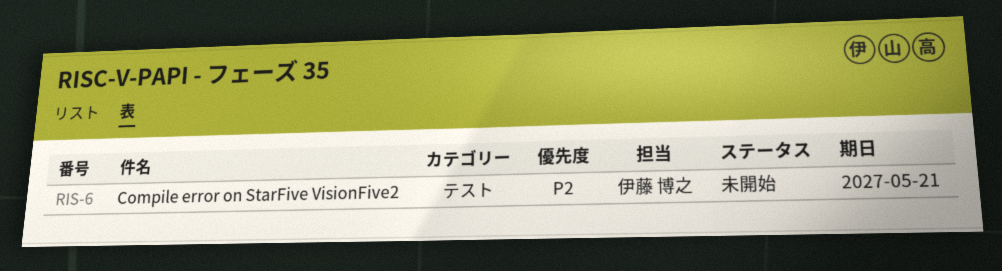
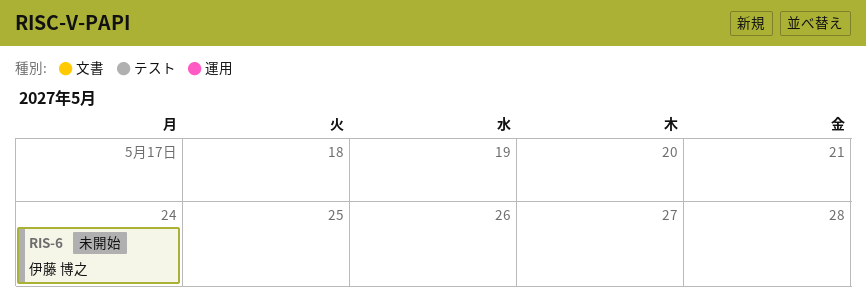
RIS-6, due: May 21 -> May 24

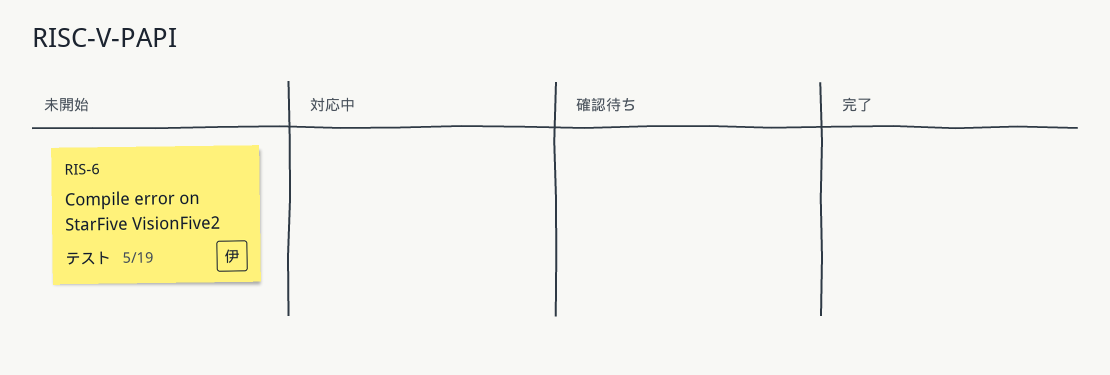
RIS-6, due: May 24 -> May 19

